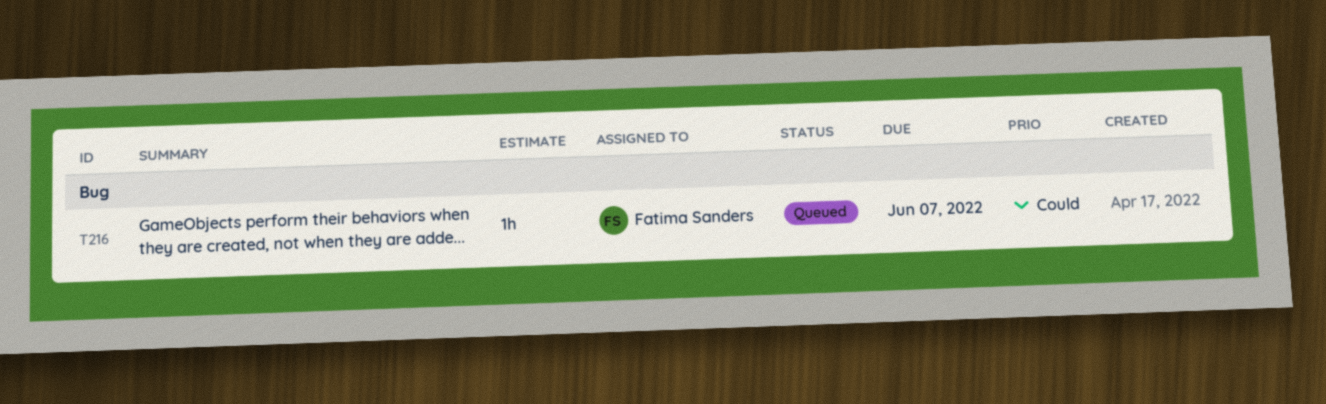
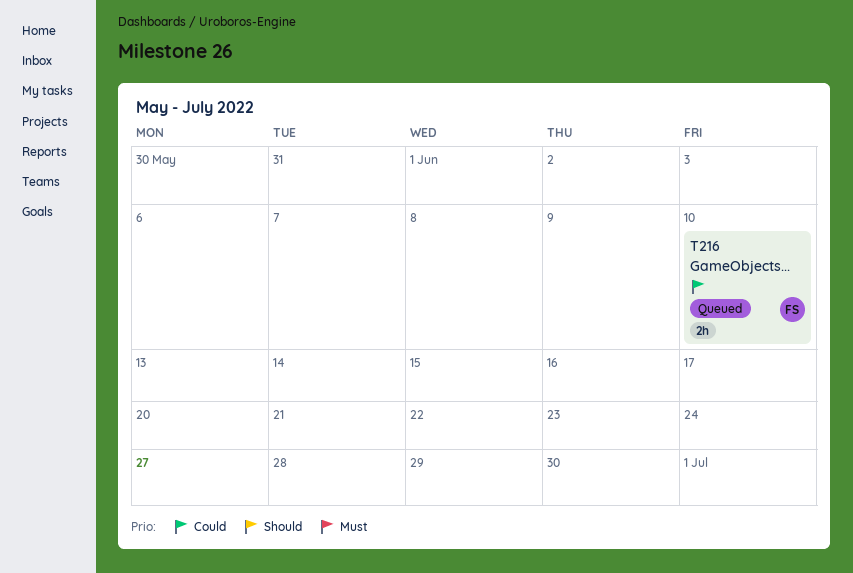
T216, estimate: 1h -> 2h
T216, due: Jun 7 -> Jun 10

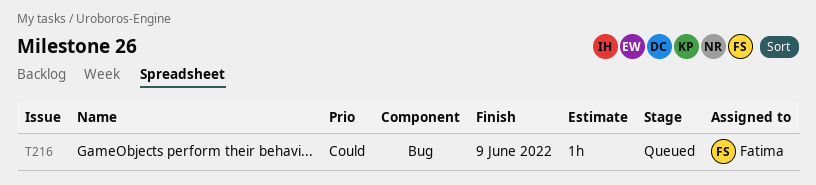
T216, estimate: 2h -> 1h
T216, due: Jun 10 -> Jun 9

